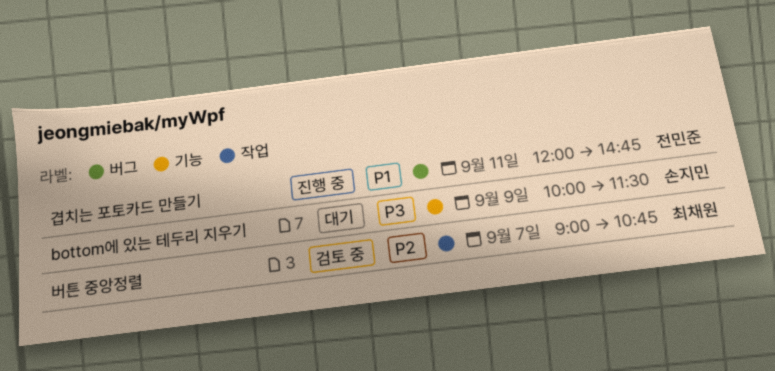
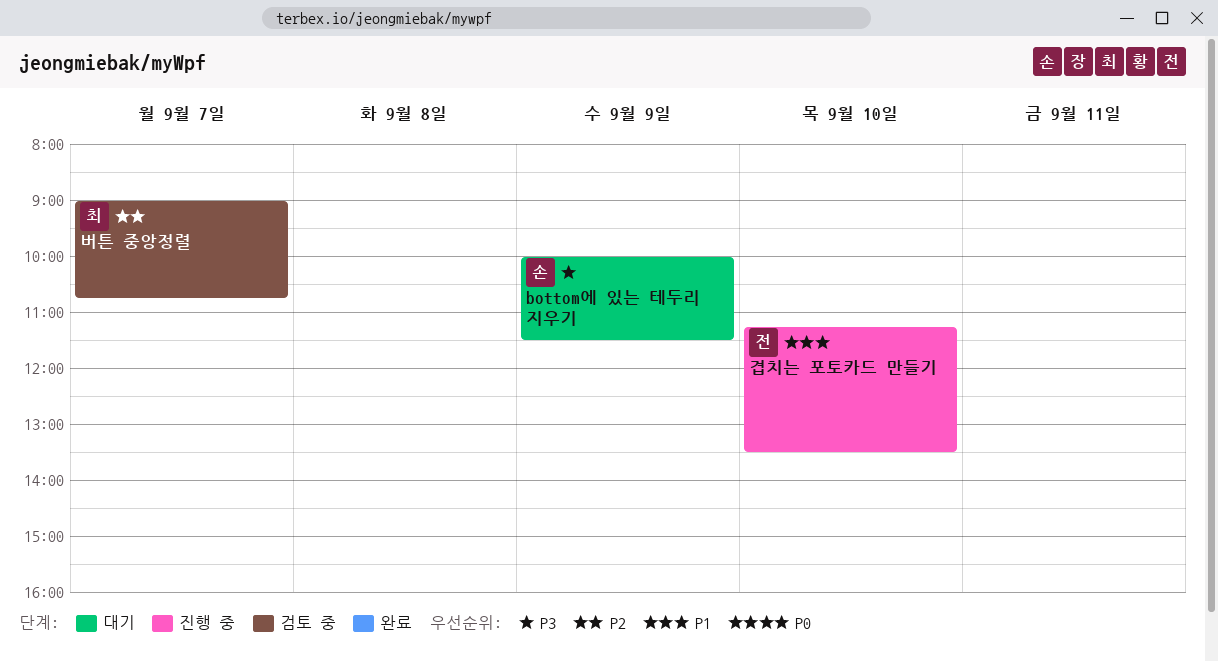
겹치는 포토카드 만들기, day: Sep 11 -> Sep 10
겹치는 포토카드 만들기, begins: 12:00 -> 11:15
겹치는 포토카드 만들기, ends: 14:45 -> 13:30

